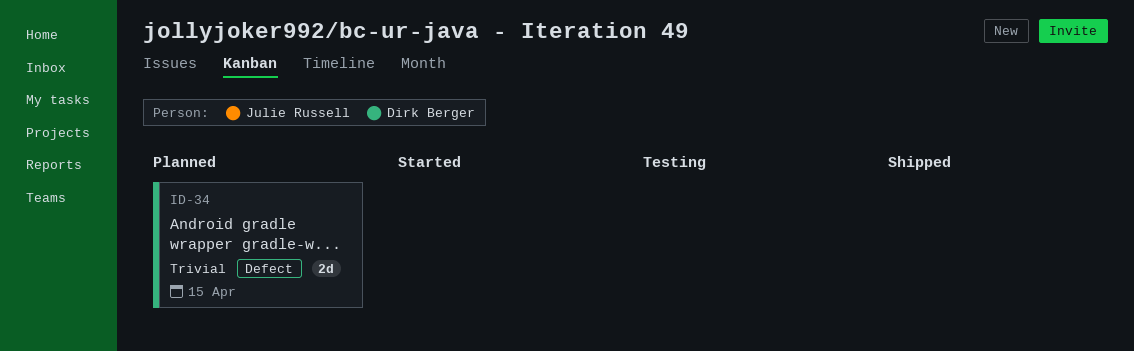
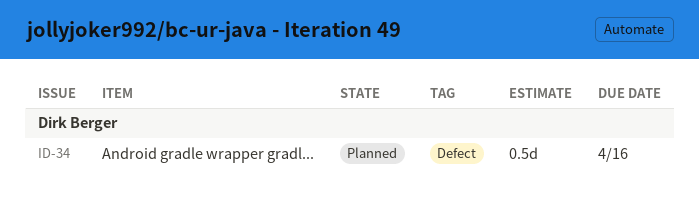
ID-34, estimate: 2d -> 0.5d
ID-34, due: Apr 15 -> Apr 16

